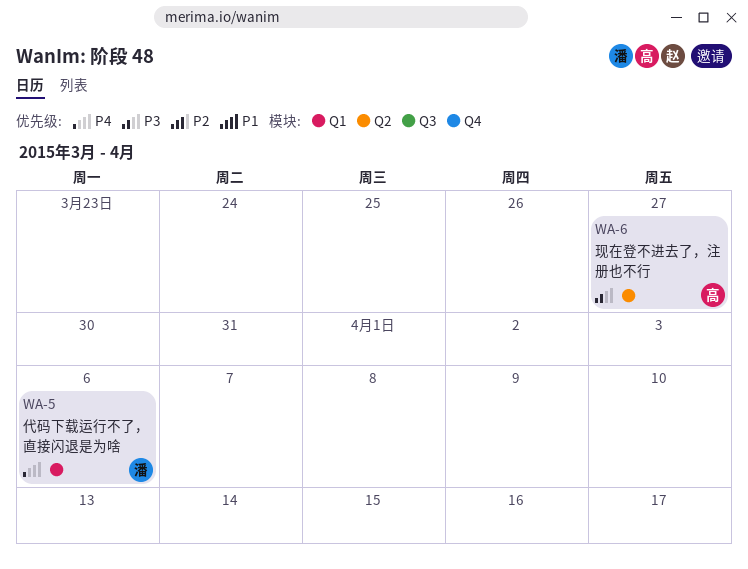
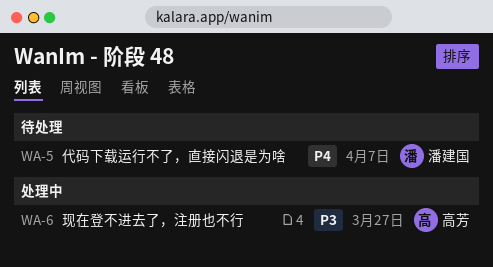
WA-5, due: Apr 6 -> Apr 7

